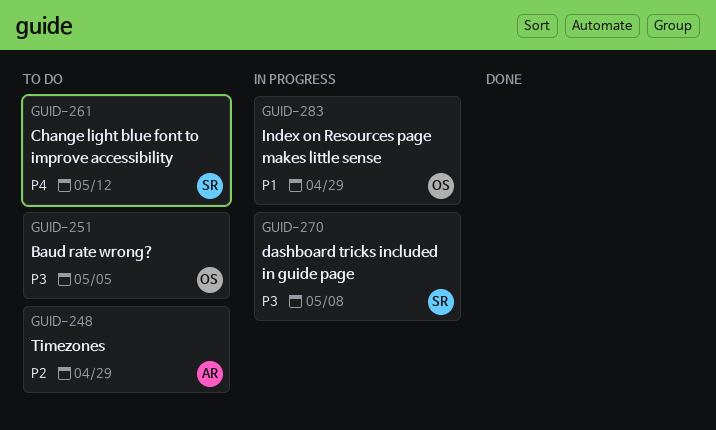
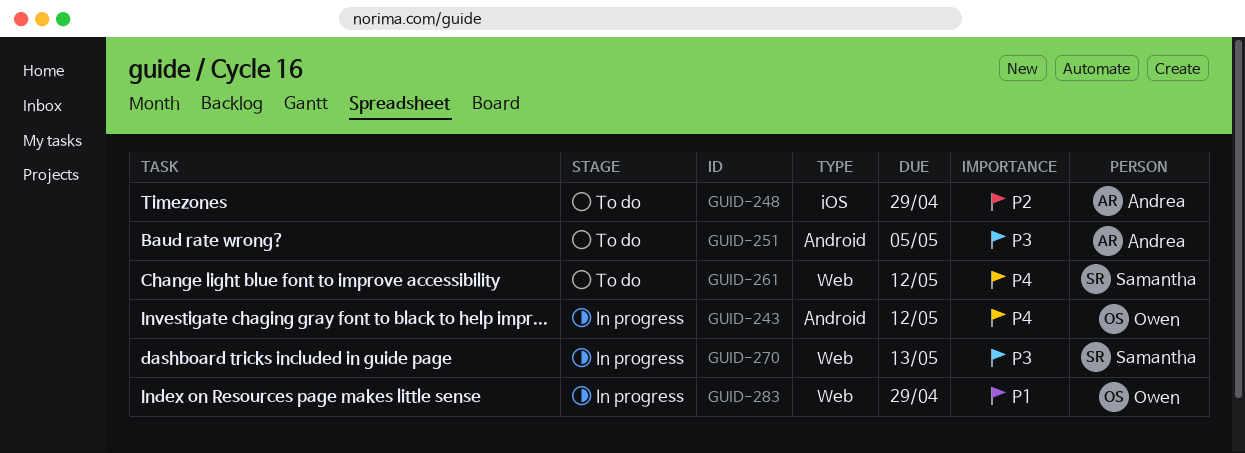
GUID-243: none -> present
GUID-251, owner: Owen -> Andrea
GUID-270, due: May 8 -> May 13

